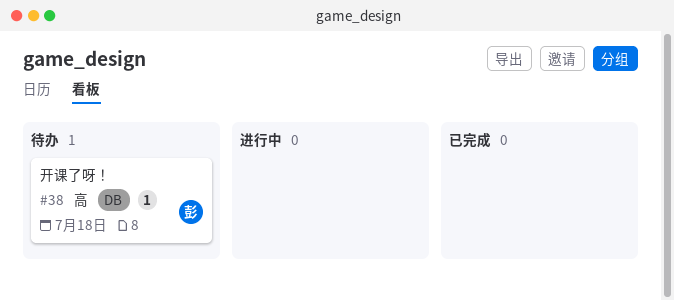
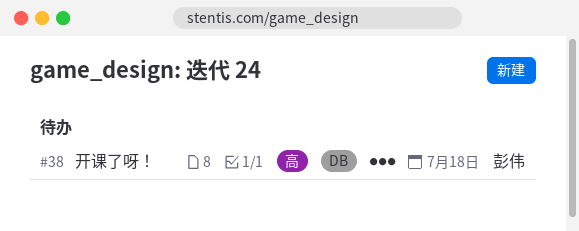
#38, estimate: 1 -> 3

